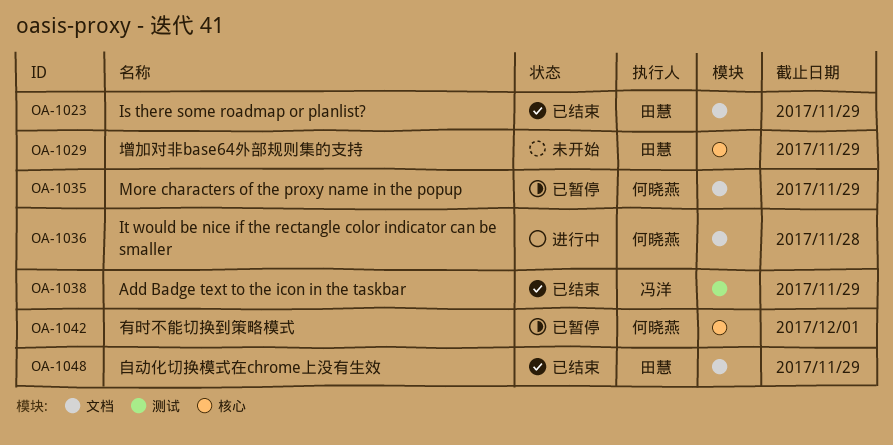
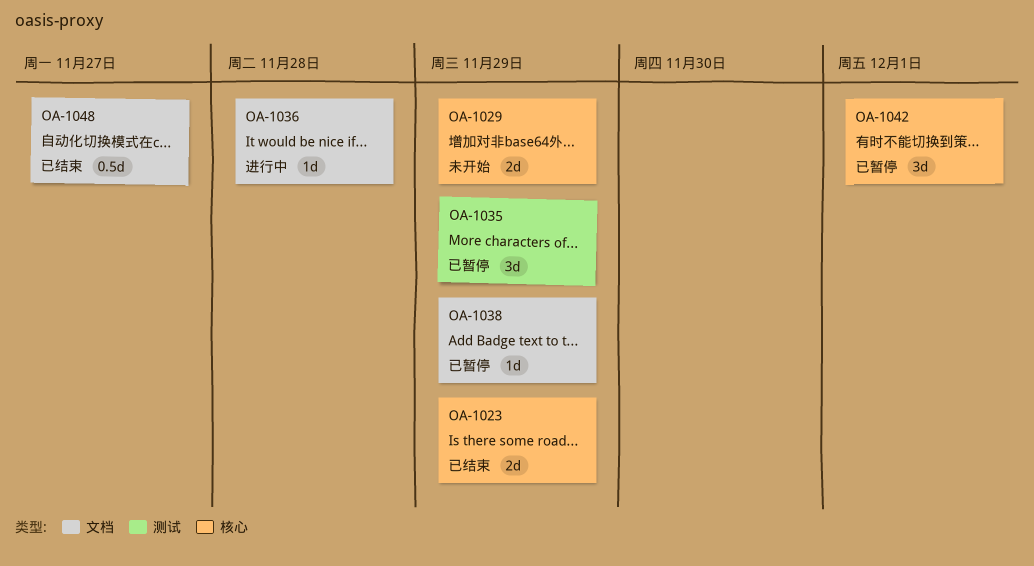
OA-1023, label: 文档 -> 核心
OA-1035, label: 文档 -> 测试
OA-1038, status: 已结束 -> 已暂停
OA-1038, label: 测试 -> 文档
OA-1048, due: Nov 29 -> Nov 27

